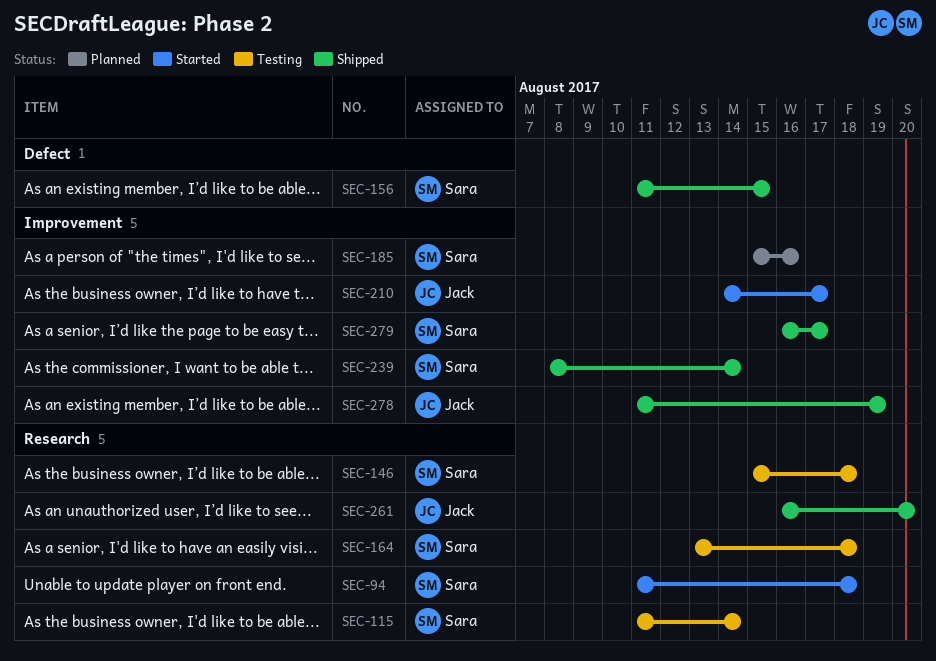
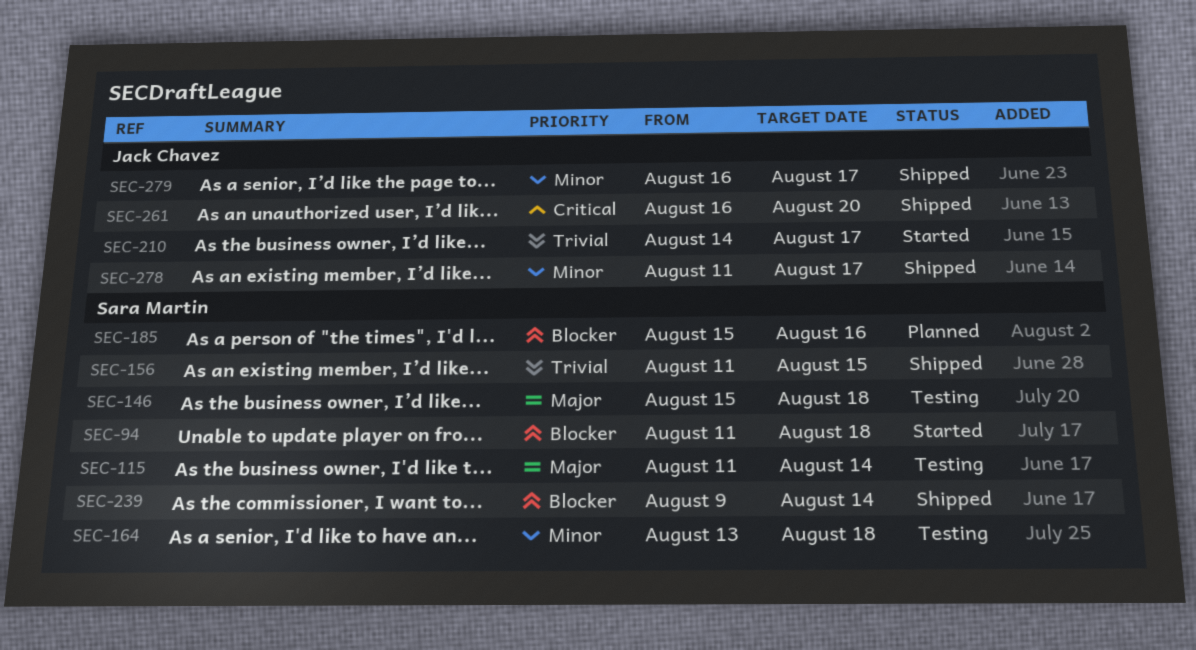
SEC-239, start: Aug 8 -> Aug 9
SEC-278, due: Aug 19 -> Aug 17
SEC-279, owner: Sara Martin -> Jack Chavez

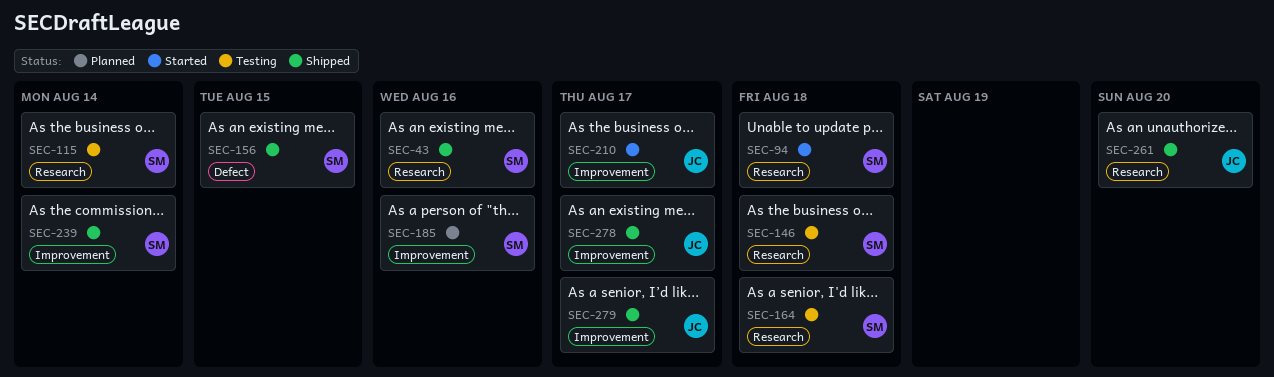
SEC-43: none -> present

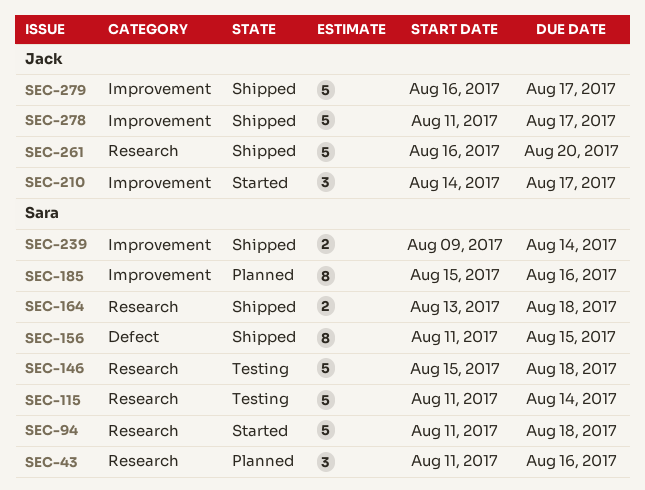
SEC-43, status: Shipped -> Planned
SEC-164, status: Testing -> Shipped

